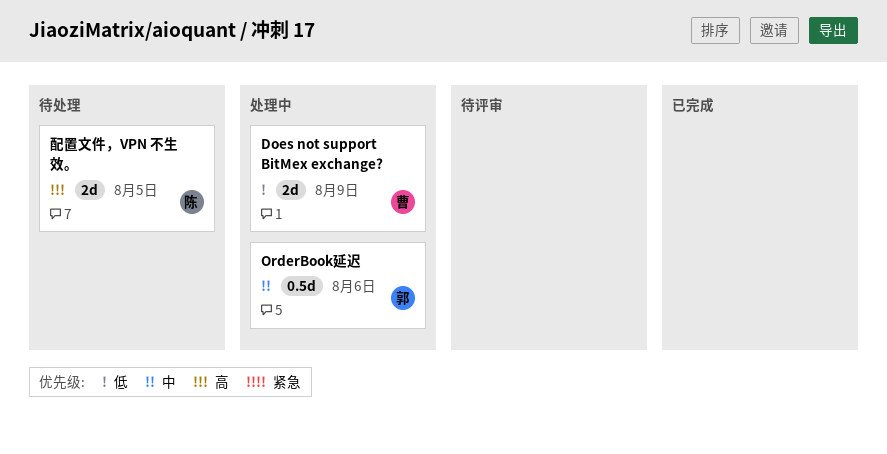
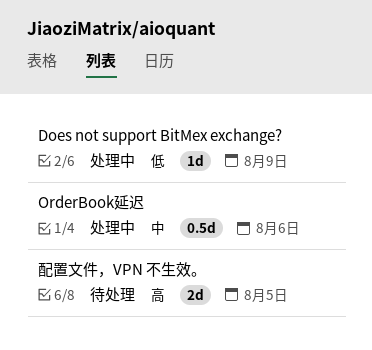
Does not support BitMex exchange?, estimate: 2d -> 1d

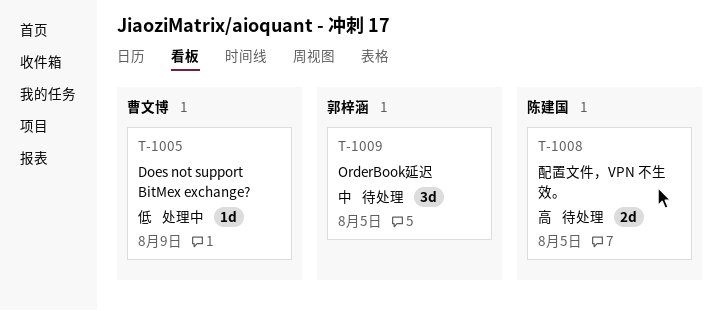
OrderBook延迟, status: 处理中 -> 待处理
OrderBook延迟, estimate: 0.5d -> 3d
OrderBook延迟, due: Aug 6 -> Aug 5

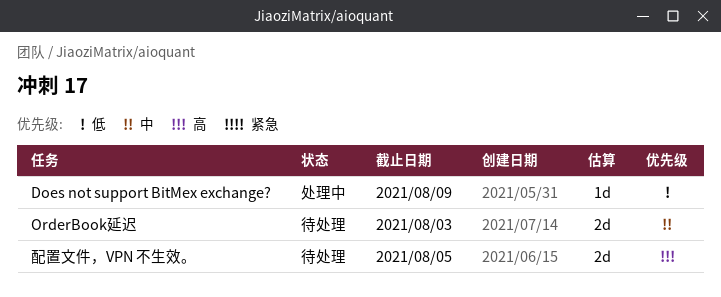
OrderBook延迟, estimate: 3d -> 2d
OrderBook延迟, due: Aug 5 -> Aug 3

